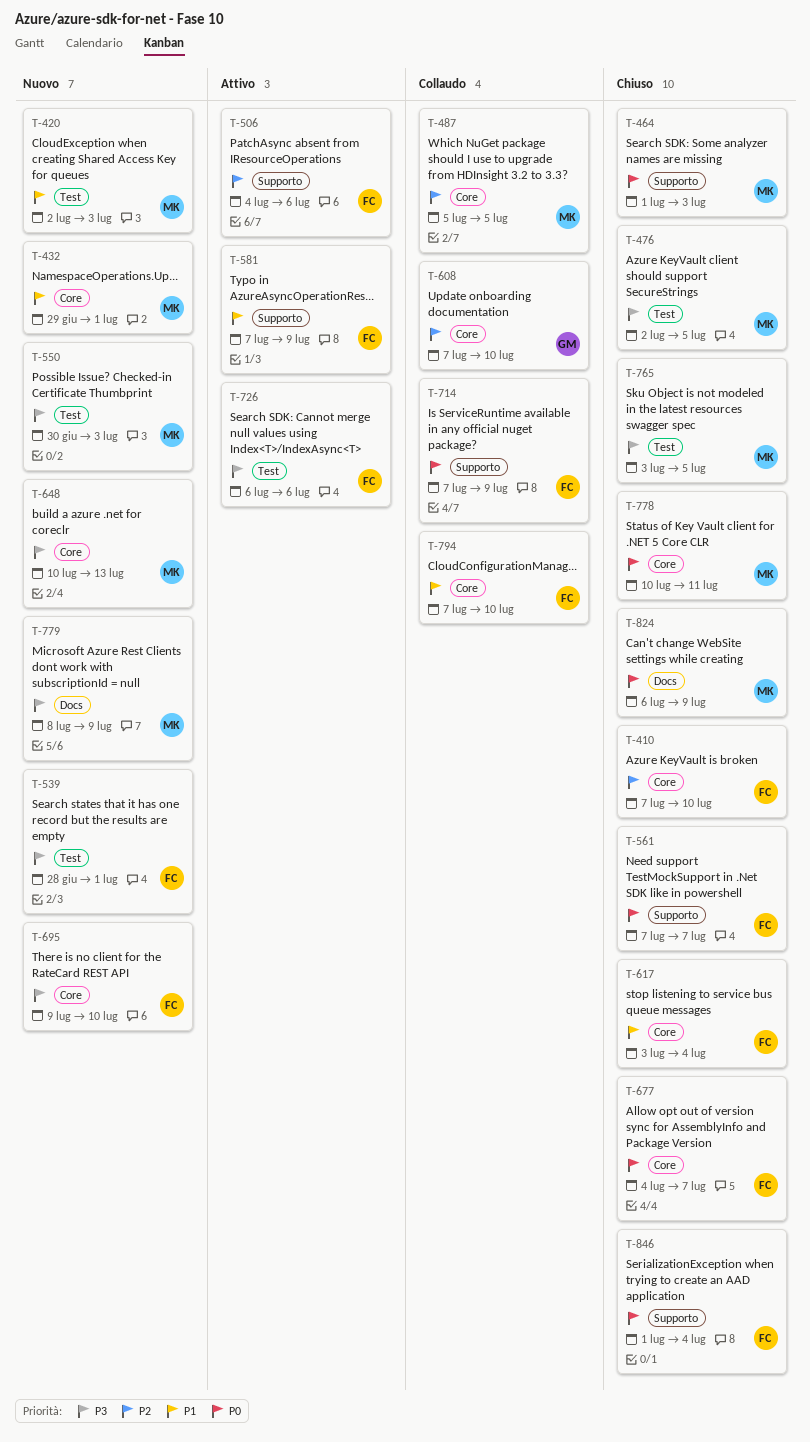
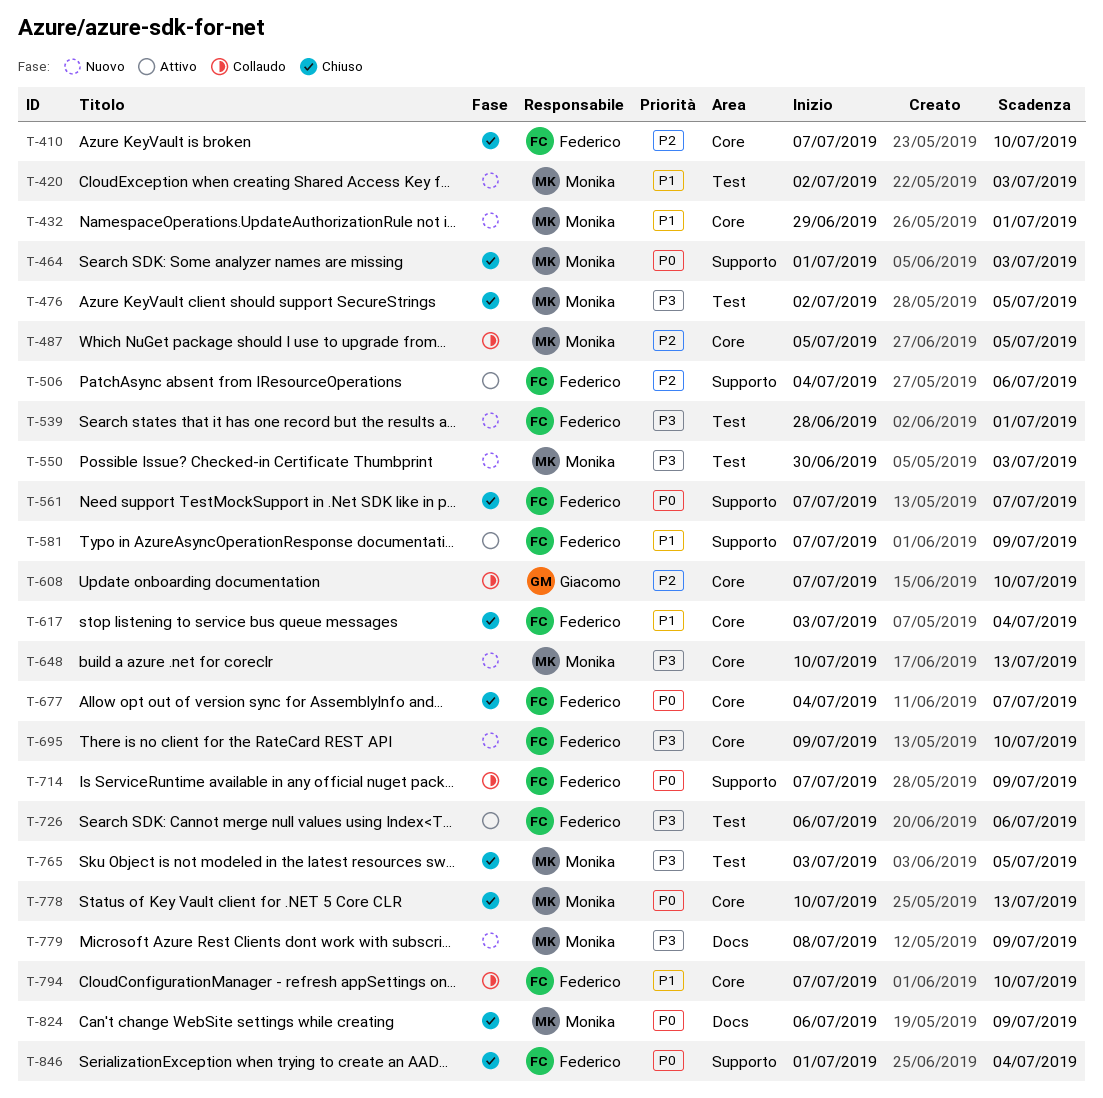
T-778, due: Jul 11 -> Jul 13

